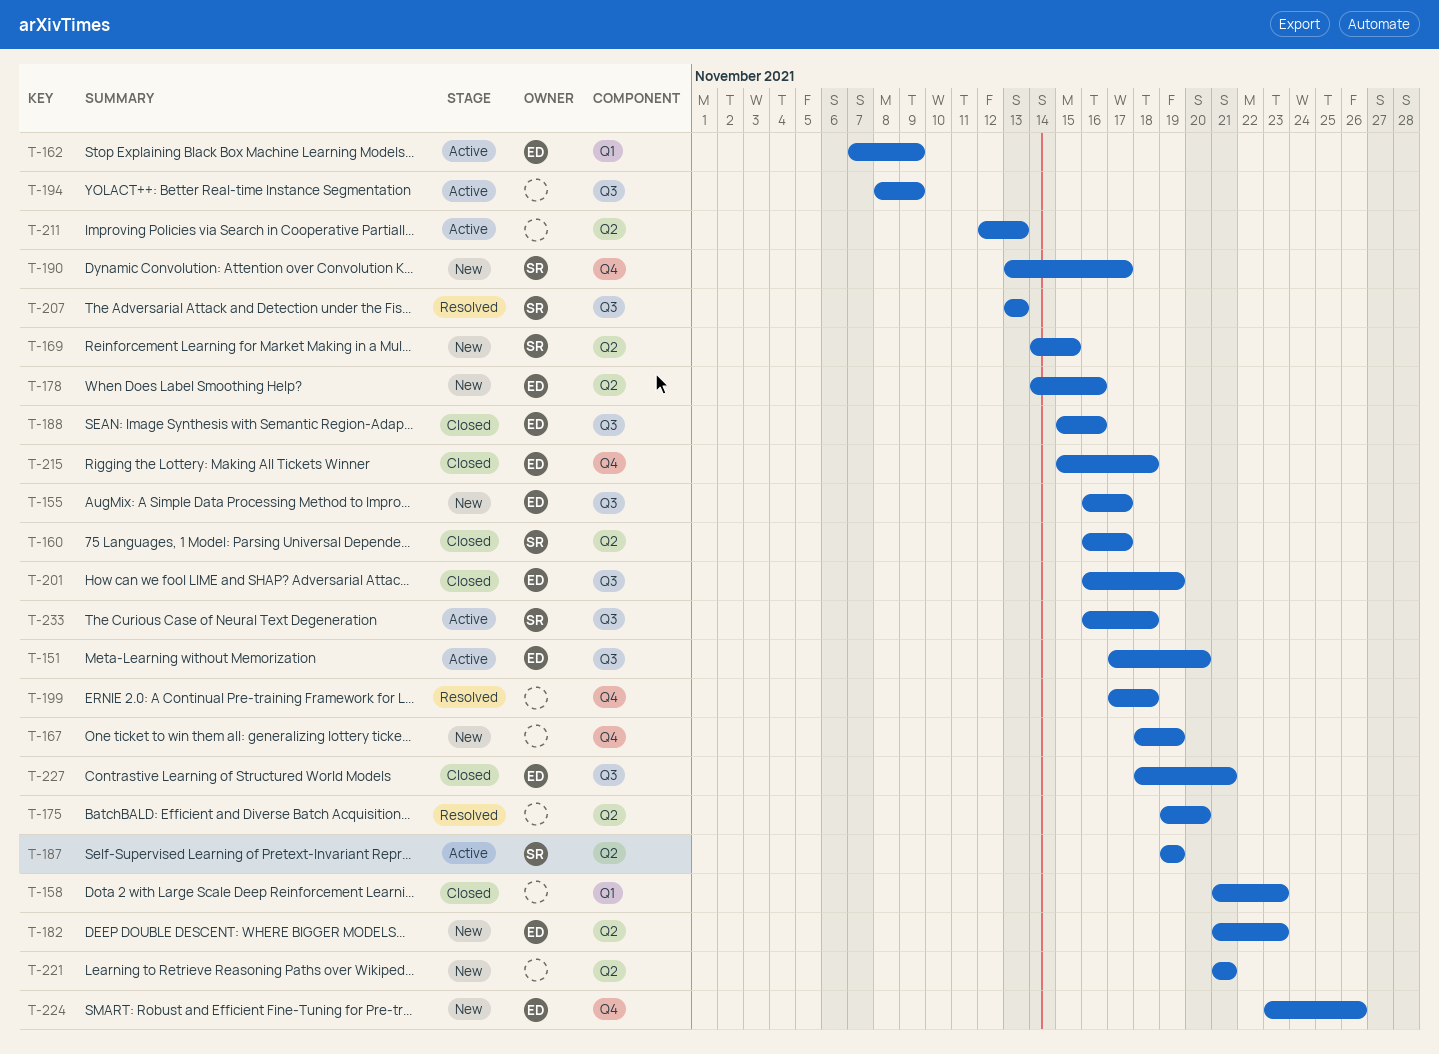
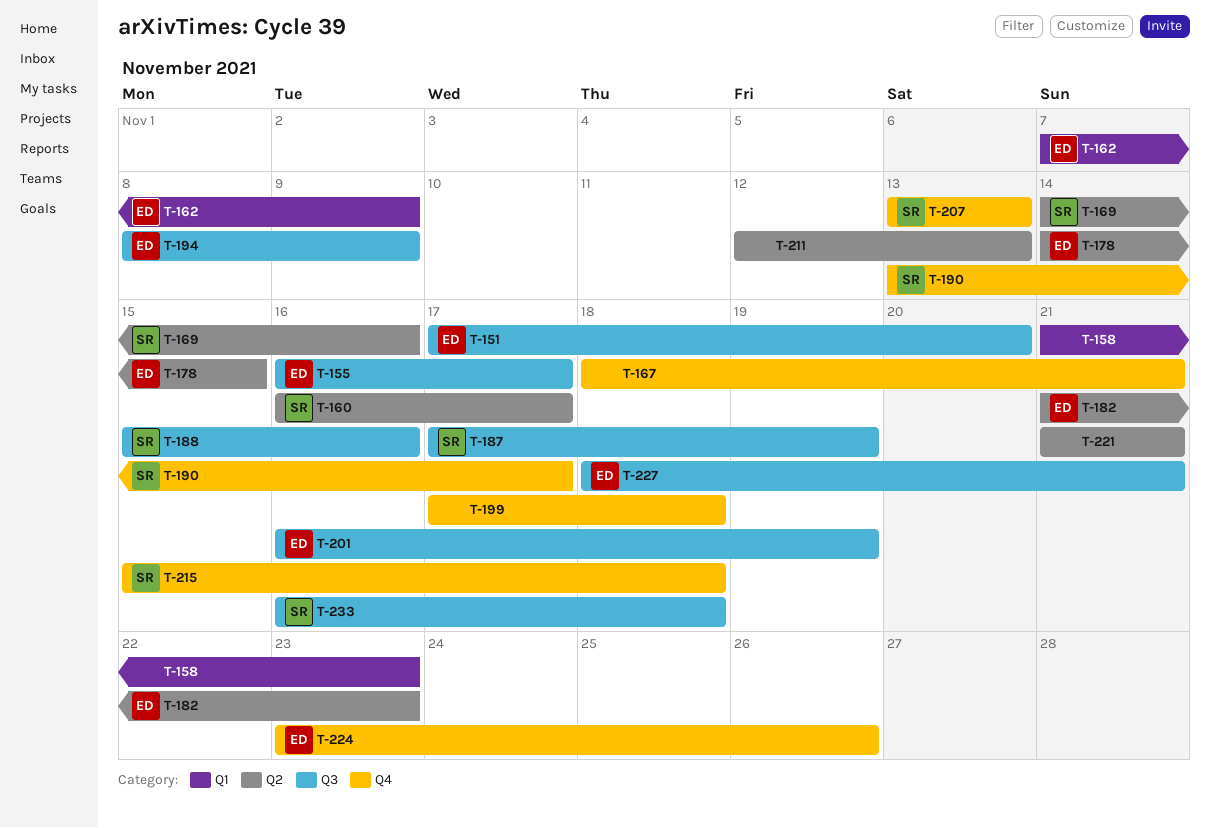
T-167, due: Nov 19 -> Nov 21
T-169, due: Nov 15 -> Nov 16
T-175: present -> none
T-178, due: Nov 16 -> Nov 15
T-187, label: Q2 -> Q3
T-187, start: Nov 19 -> Nov 17
T-188, owner: ED -> SR
T-194, owner: none -> ED
T-207, label: Q3 -> Q4
T-215, owner: ED -> SR

